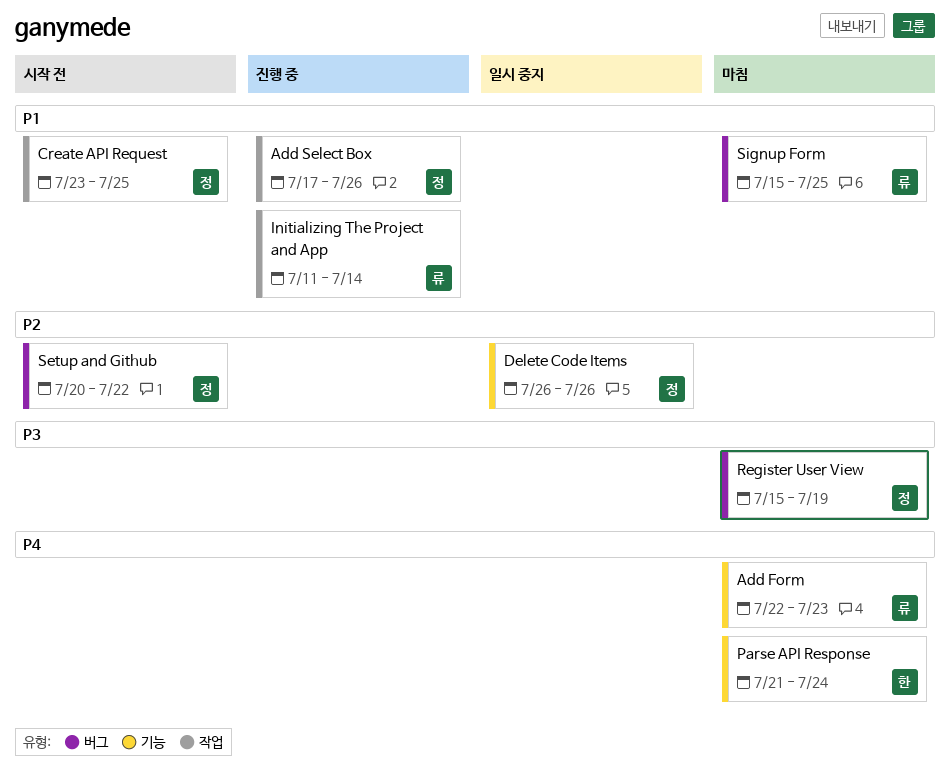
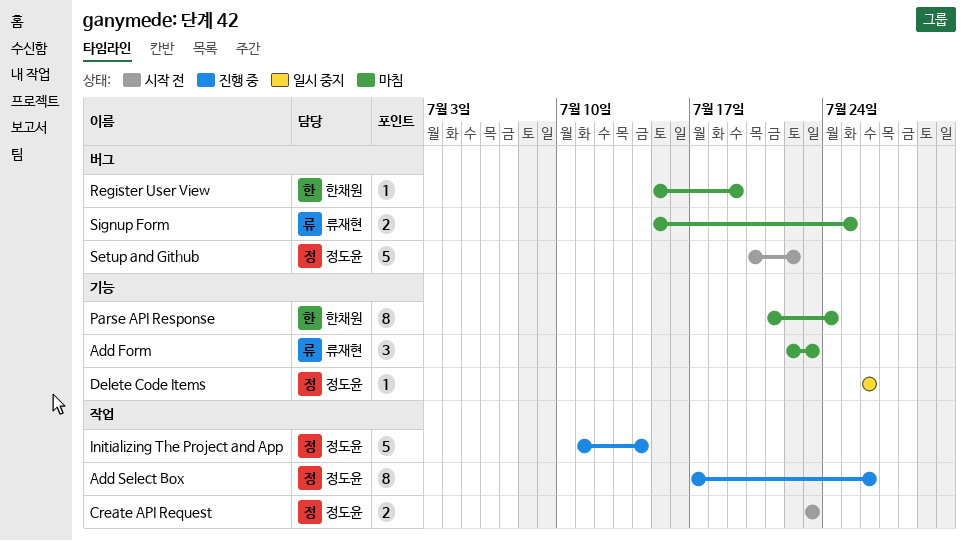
Create API Request, due: Jul 25 -> Jul 23
Initializing The Project and App, owner: 류재현 -> 정도윤
Register User View, owner: 정도윤 -> 한채원

